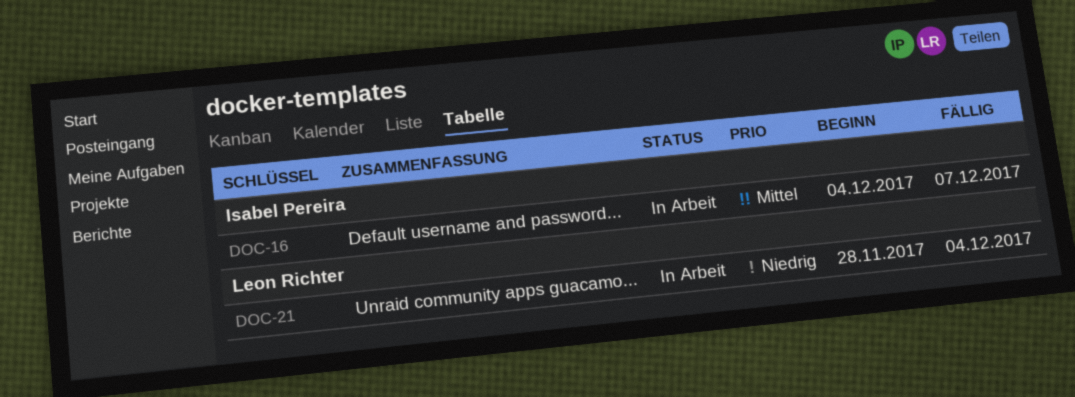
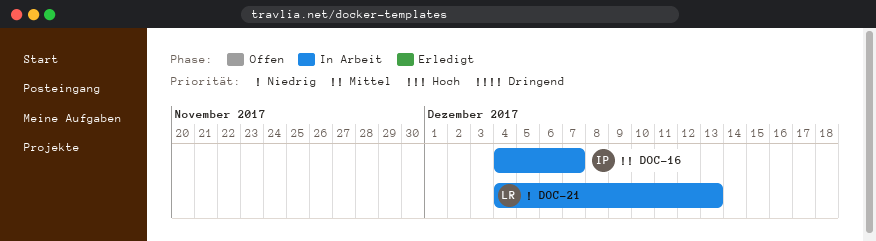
DOC-21, start: Nov 28 -> Dec 4
DOC-21, due: Dec 4 -> Dec 13

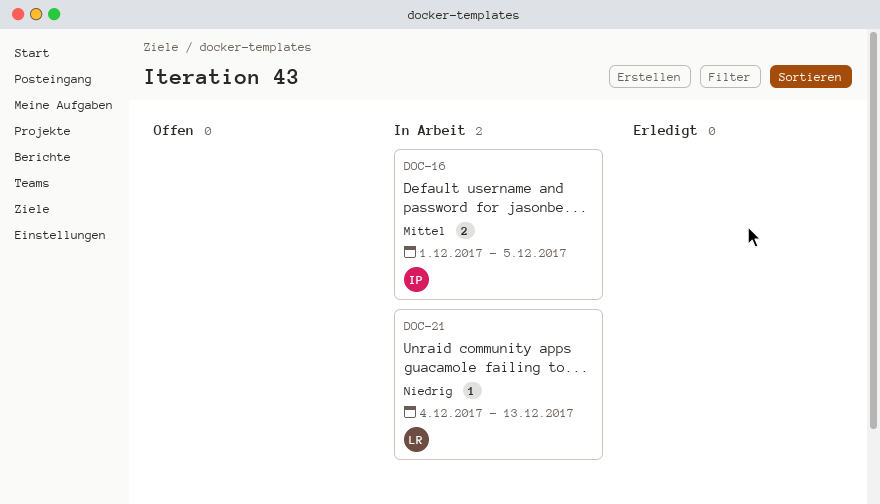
DOC-16, start: Dec 4 -> Dec 1
DOC-16, due: Dec 7 -> Dec 5

